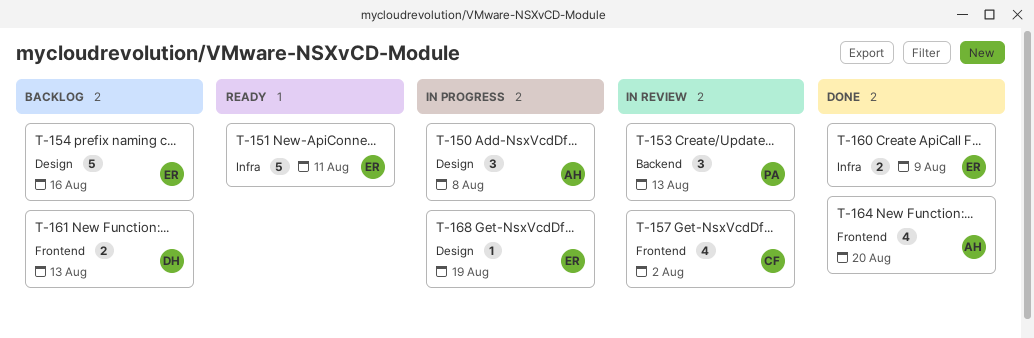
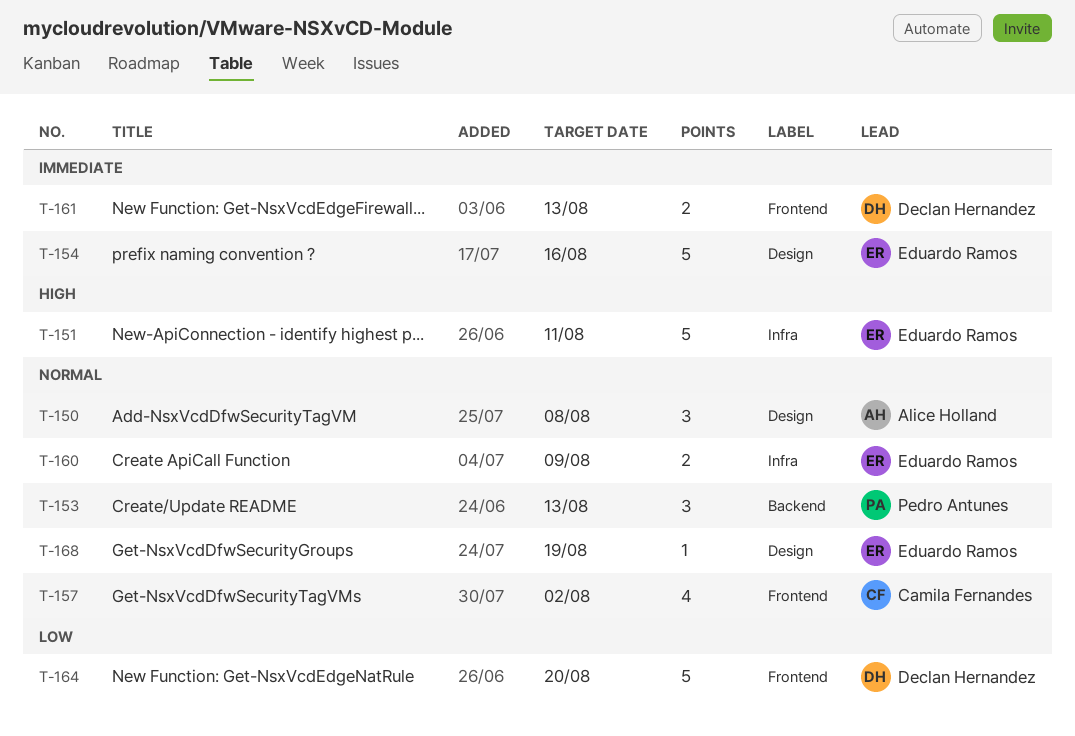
T-164, owner: Alice Holland -> Declan Hernandez
T-164, estimate: 4 -> 5

